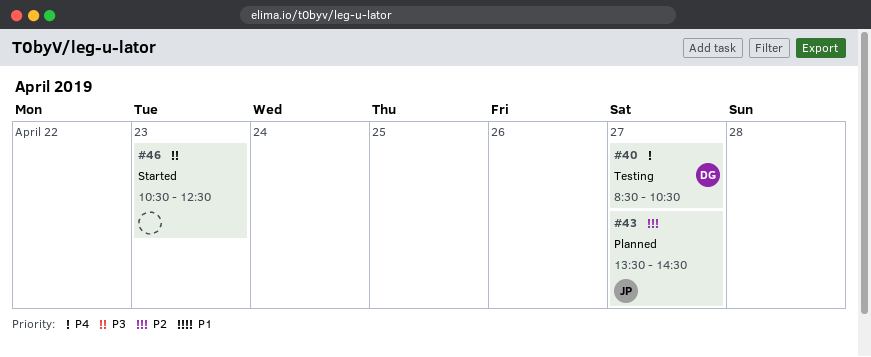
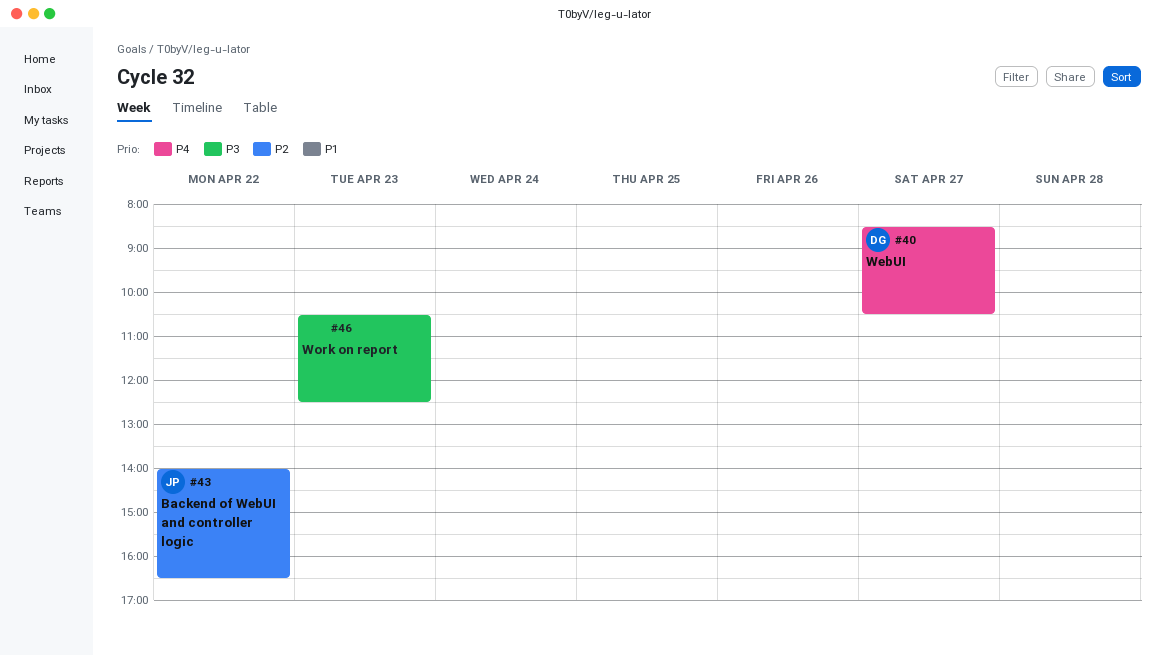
#43, day: Apr 27 -> Apr 22
#43, begins: 13:30 -> 14:00
#43, ends: 14:30 -> 16:30

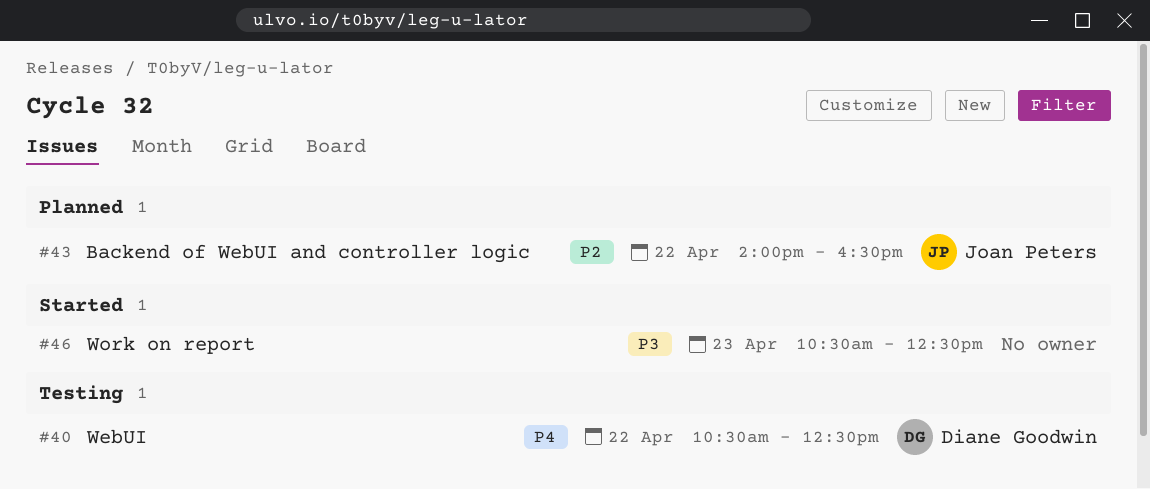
#40, day: Apr 27 -> Apr 22
#40, begins: 08:30 -> 10:30
#40, ends: 10:30 -> 12:30

